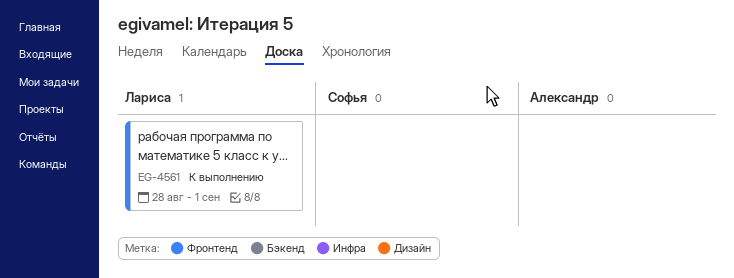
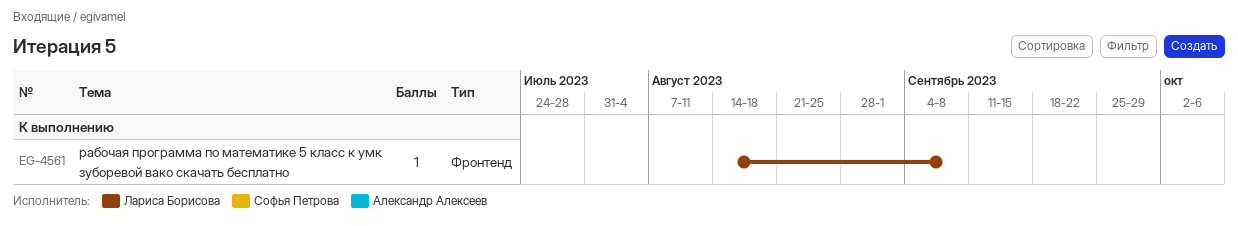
EG-4561, start: Aug 28 -> Aug 14
EG-4561, due: Sep 1 -> Sep 8

